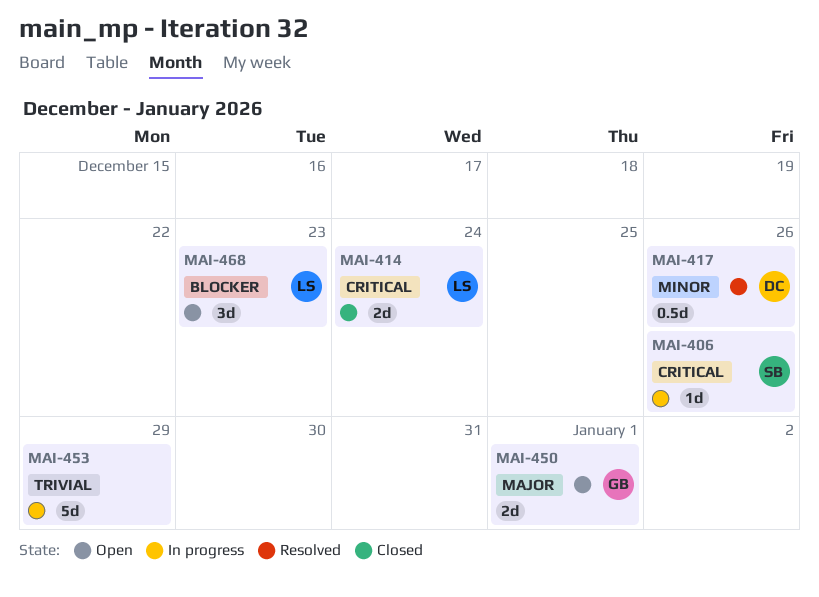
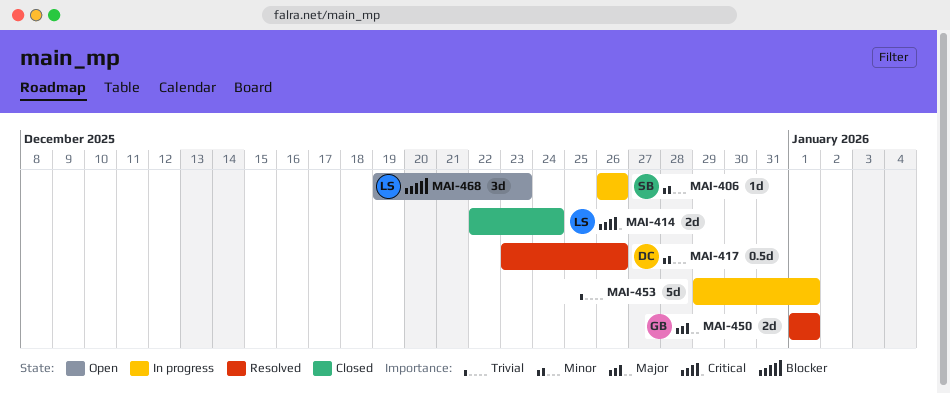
MAI-406, priority: Critical -> Minor
MAI-450, status: Open -> Resolved
MAI-453, due: Dec 29 -> Jan 1

